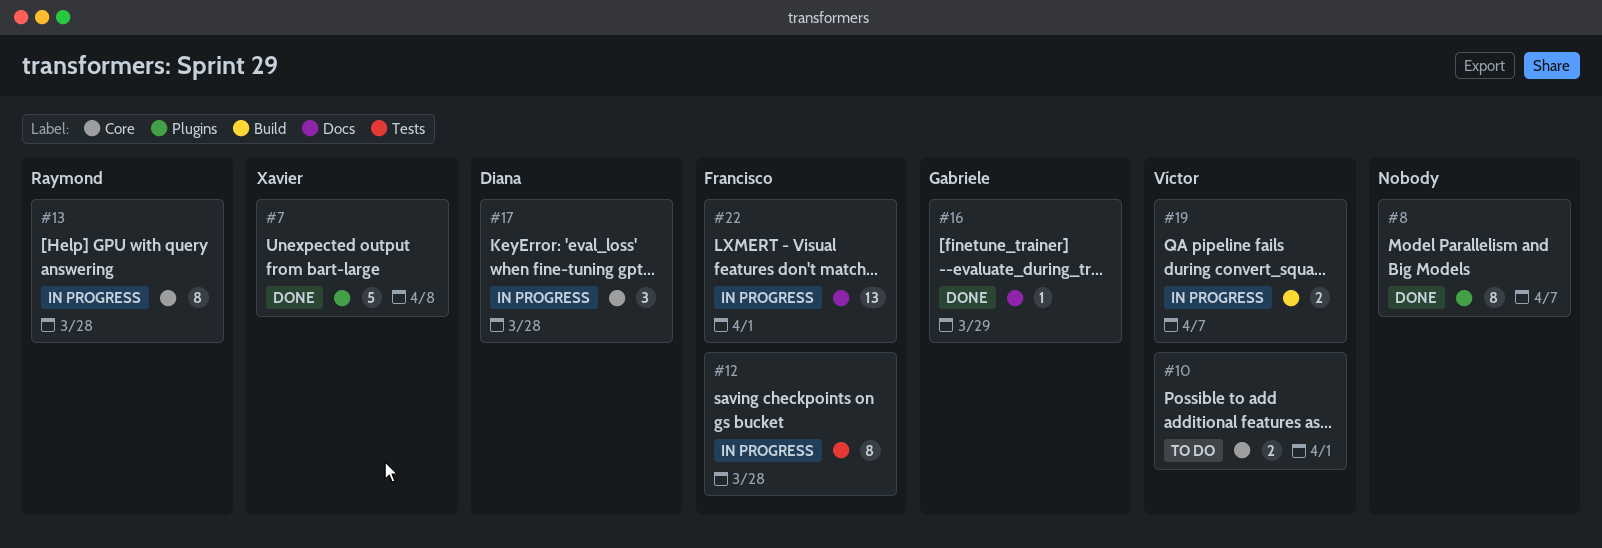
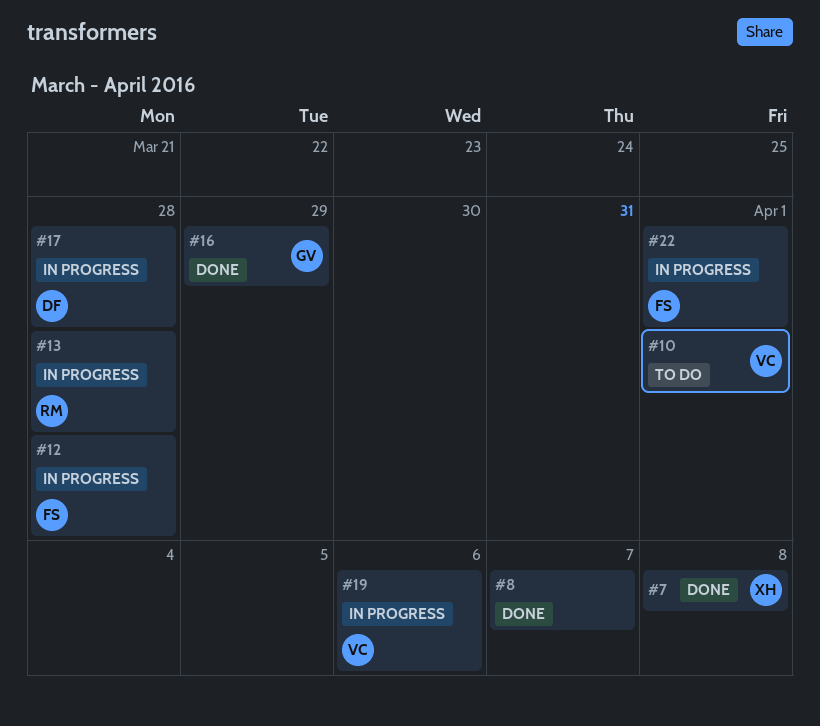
#19, due: Apr 7 -> Apr 6

